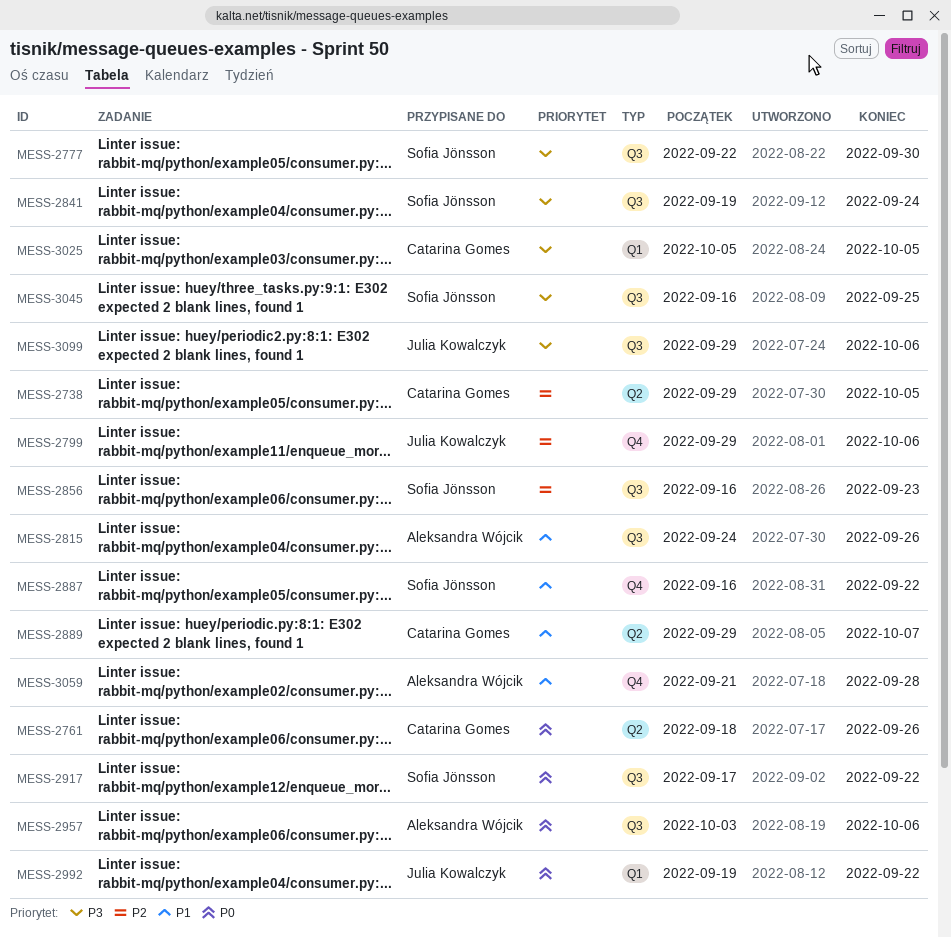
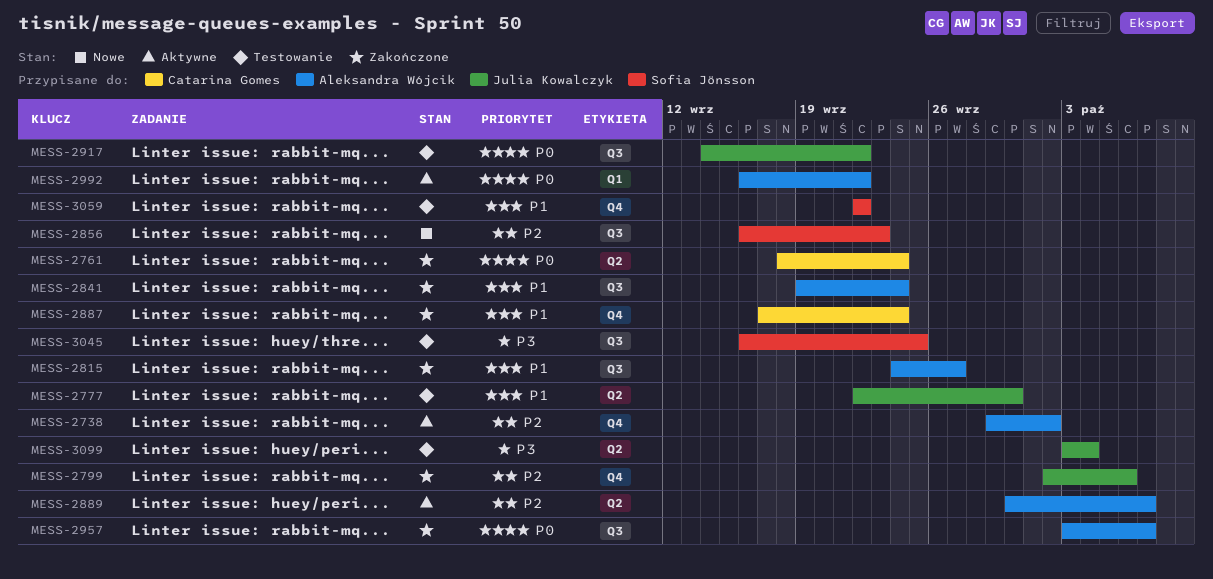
MESS-2738, owner: Catarina Gomes -> Aleksandra Wójcik
MESS-2738, label: Q2 -> Q4
MESS-2738, due: Oct 5 -> Oct 2
MESS-2761, due: Sep 26 -> Sep 24
MESS-2777, owner: Sofia Jönsson -> Julia Kowalczyk
MESS-2777, priority: P3 -> P1
MESS-2777, label: Q3 -> Q2
MESS-2799, start: Sep 29 -> Oct 2
MESS-2815, due: Sep 26 -> Sep 27
MESS-2841, owner: Sofia Jönsson -> Aleksandra Wójcik
MESS-2841, priority: P3 -> P1
MESS-2887, owner: Sofia Jönsson -> Catarina Gomes
MESS-2887, start: Sep 16 -> Sep 17
MESS-2887, due: Sep 22 -> Sep 24
MESS-2889, owner: Catarina Gomes -> Aleksandra Wójcik
MESS-2889, priority: P1 -> P2
MESS-2889, start: Sep 29 -> Sep 30
MESS-2917, owner: Sofia Jönsson -> Julia Kowalczyk
MESS-2917, start: Sep 17 -> Sep 14
MESS-2957, due: Oct 6 -> Oct 7
MESS-2992, owner: Julia Kowalczyk -> Aleksandra Wójcik
MESS-2992, start: Sep 19 -> Sep 16
MESS-3025: present -> none
MESS-3059, owner: Aleksandra Wójcik -> Sofia Jönsson
MESS-3059, start: Sep 21 -> Sep 22
MESS-3059, due: Sep 28 -> Sep 22
MESS-3099, label: Q3 -> Q2
MESS-3099, start: Sep 29 -> Oct 3
MESS-3099, due: Oct 6 -> Oct 4

